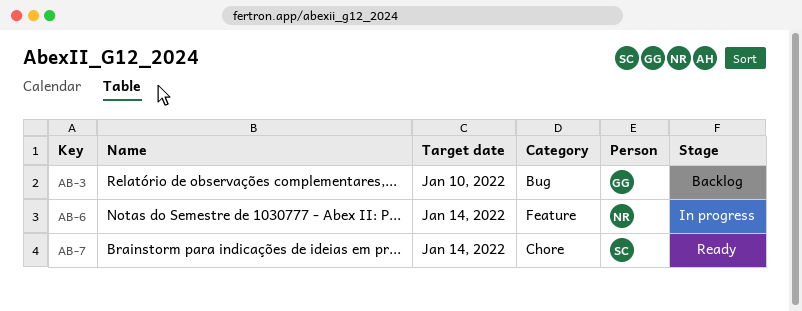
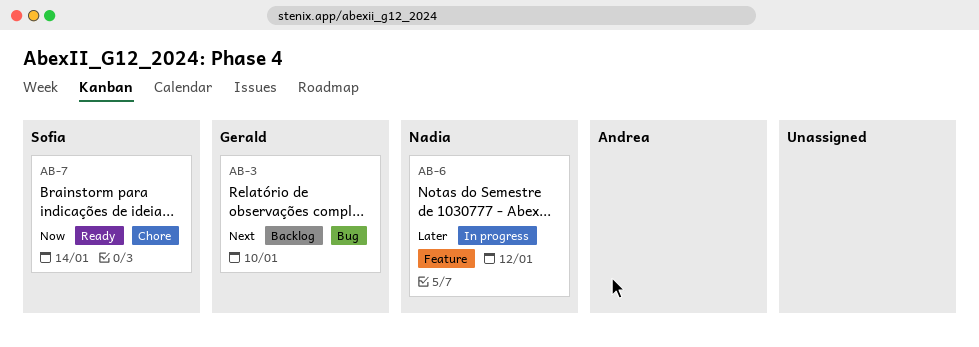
AB-6, due: Jan 14 -> Jan 12

